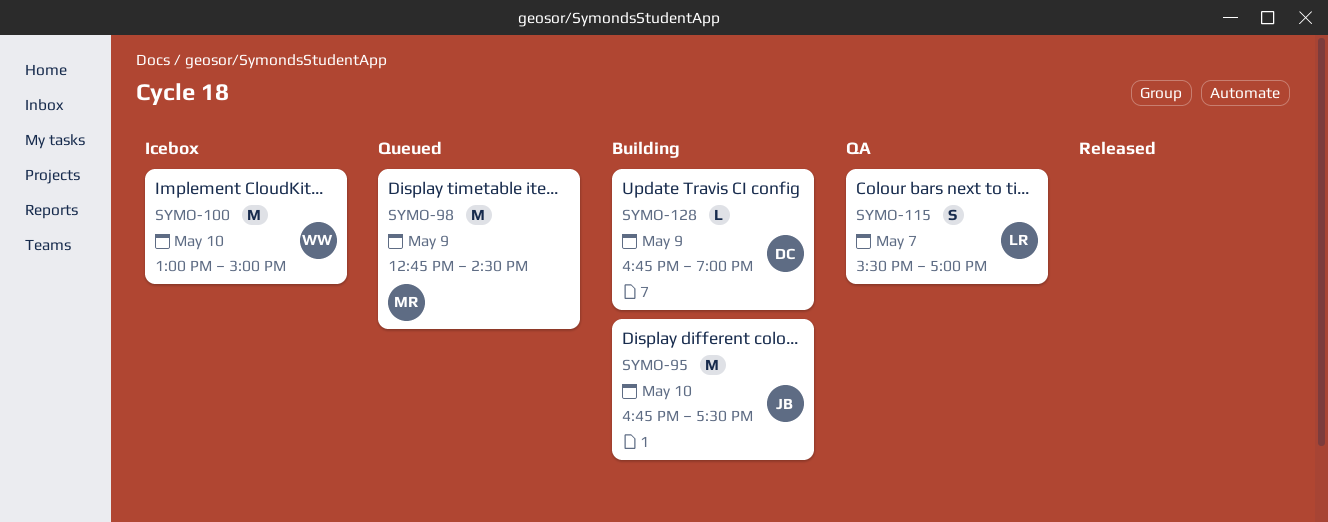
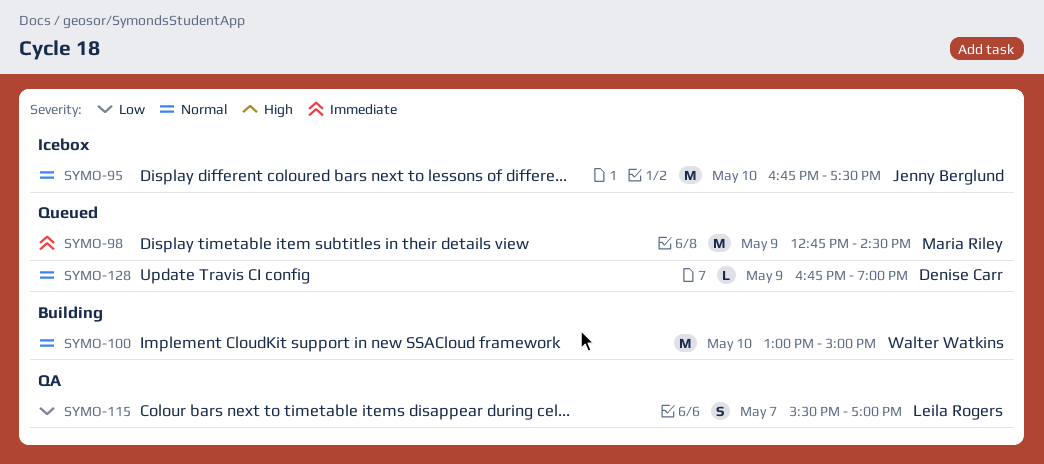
SYMO-95, status: Building -> Icebox
SYMO-100, status: Icebox -> Building
SYMO-128, status: Building -> Queued

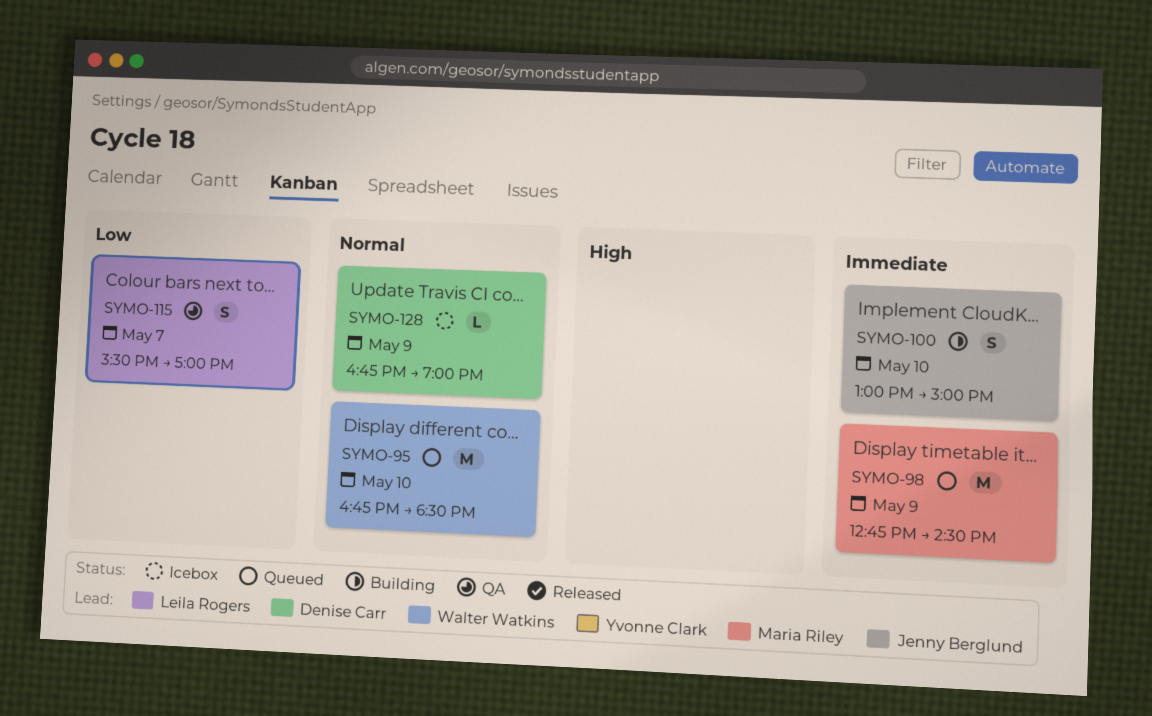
SYMO-95, status: Icebox -> Queued
SYMO-95, owner: Jenny Berglund -> Walter Watkins
SYMO-95, ends: 17:30 -> 18:30
SYMO-100, owner: Walter Watkins -> Jenny Berglund
SYMO-100, priority: Normal -> Immediate
SYMO-100, estimate: M -> S
SYMO-128, status: Queued -> Icebox

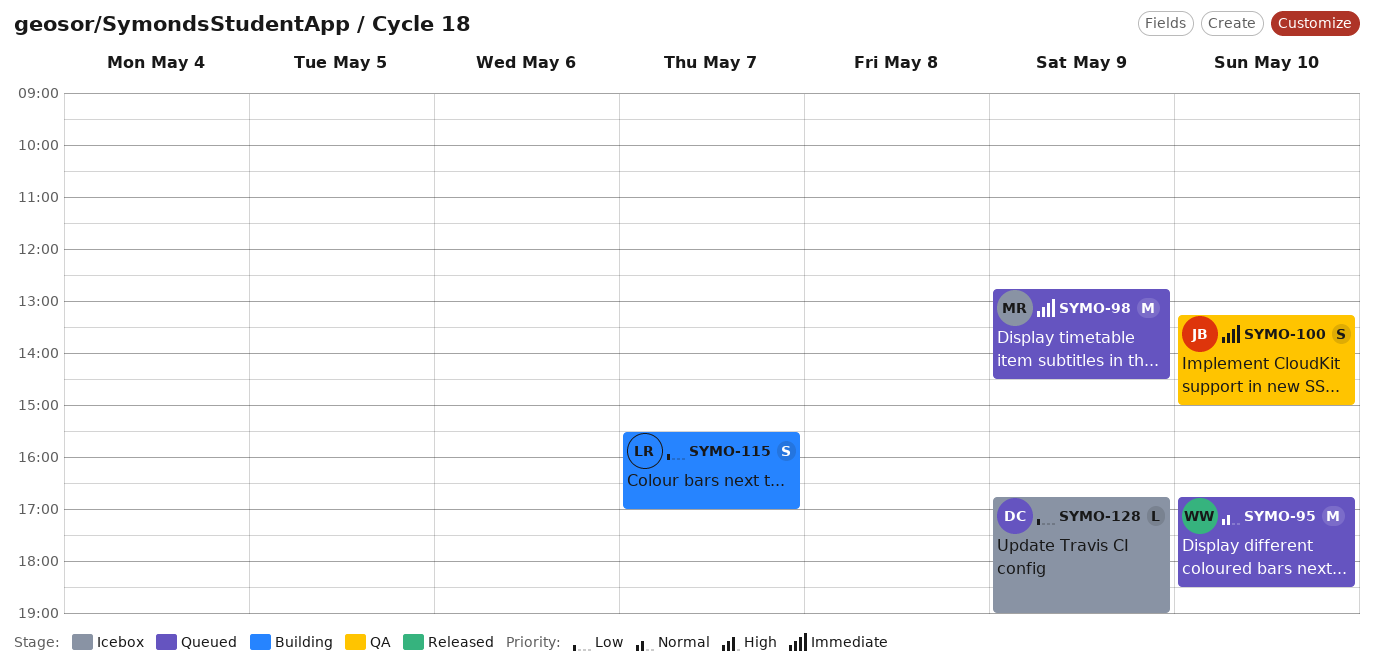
SYMO-100, status: Building -> QA
SYMO-100, begins: 13:00 -> 13:15
SYMO-115, status: QA -> Building
SYMO-128, priority: Normal -> Low

